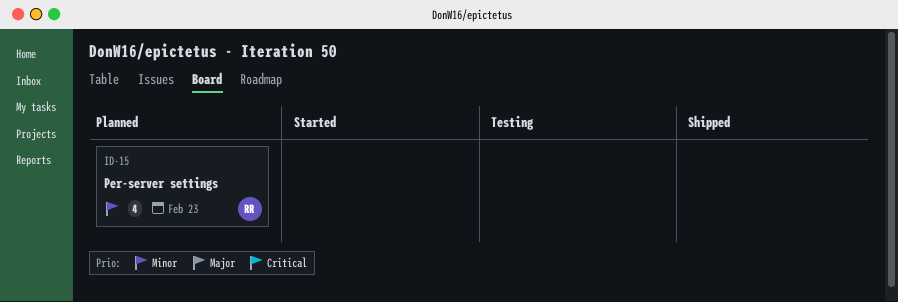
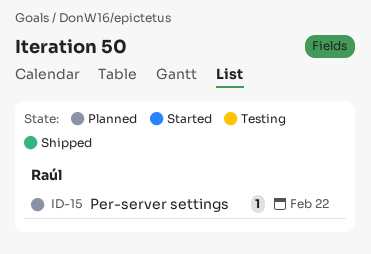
ID-15, estimate: 4 -> 1
ID-15, due: Feb 23 -> Feb 22

